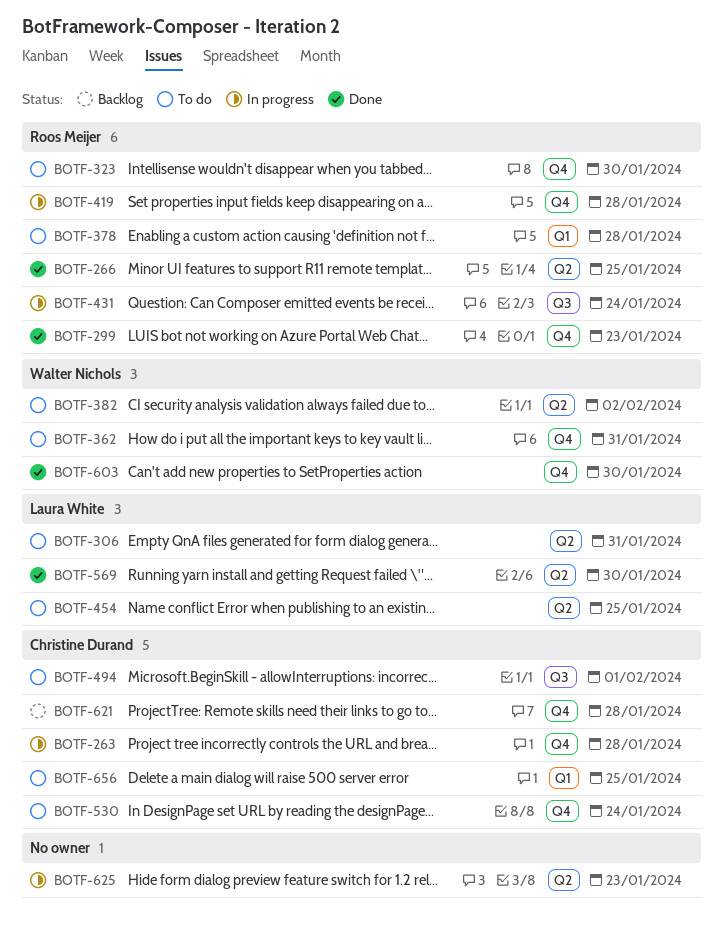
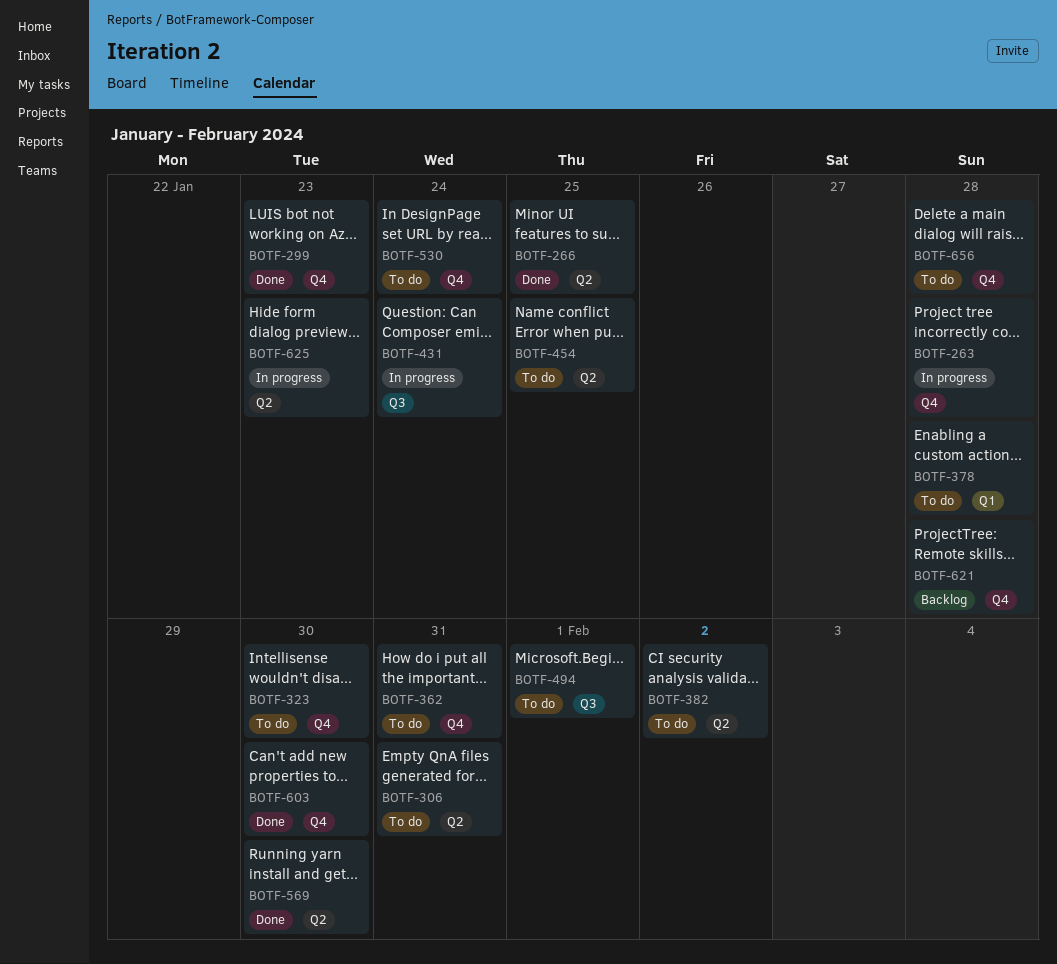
BOTF-419: present -> none
BOTF-656, label: Q1 -> Q4
BOTF-656, due: Jan 25 -> Jan 28

